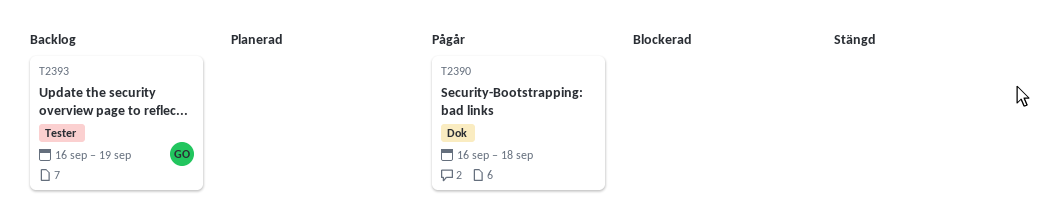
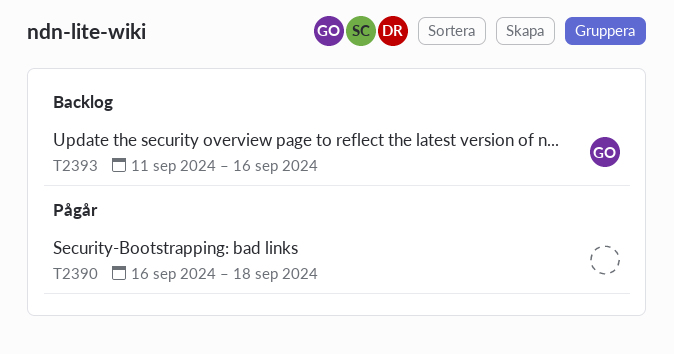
T2393, start: Sep 16 -> Sep 11
T2393, due: Sep 19 -> Sep 16

